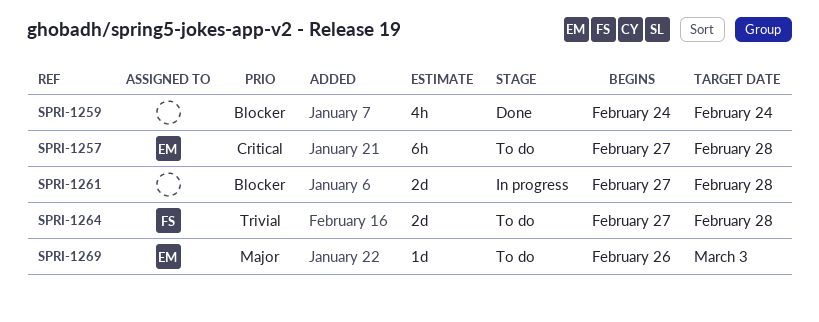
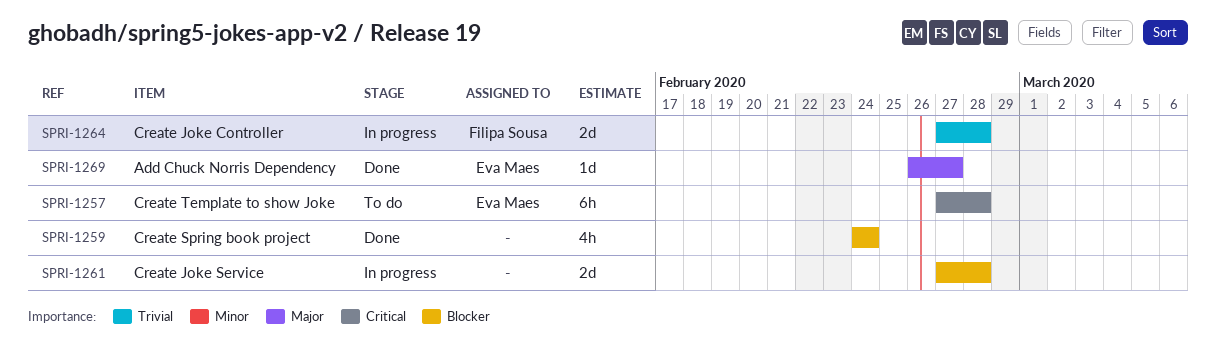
SPRI-1264, status: To do -> In progress
SPRI-1269, status: To do -> Done
SPRI-1269, due: Mar 3 -> Feb 27

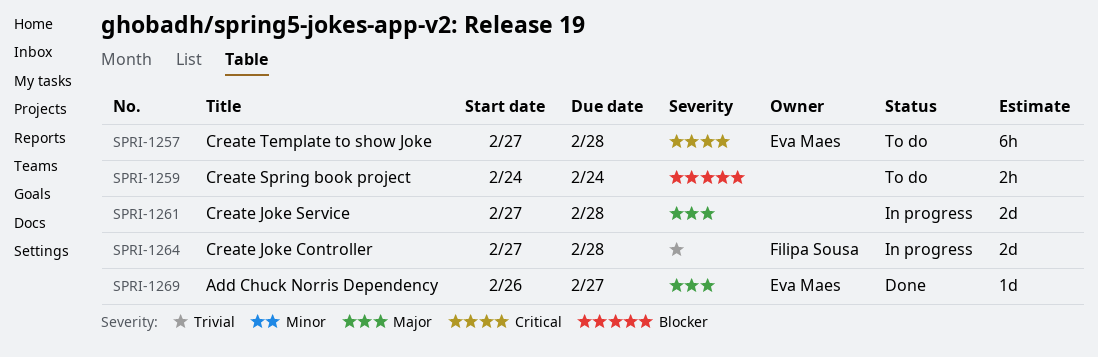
SPRI-1259, status: Done -> To do
SPRI-1259, estimate: 4h -> 2h
SPRI-1261, priority: Blocker -> Major

